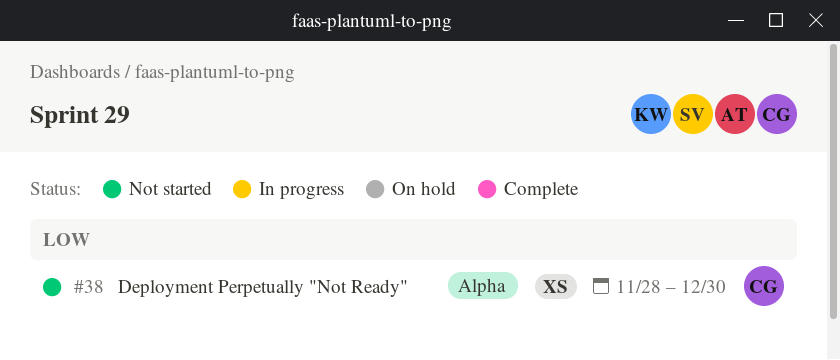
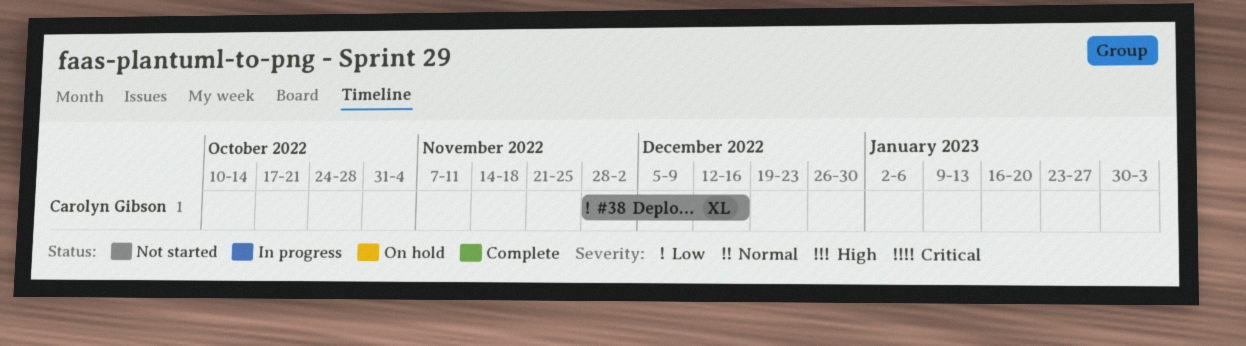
#38, estimate: XS -> XL
#38, due: Dec 30 -> Dec 16

